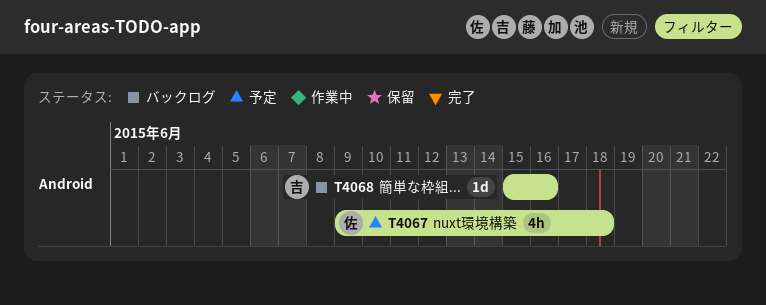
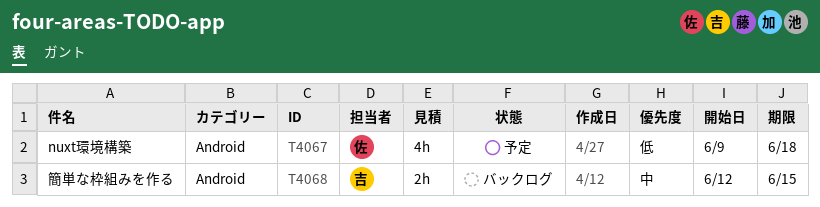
T4068, estimate: 1d -> 2h
T4068, start: Jun 15 -> Jun 12
T4068, due: Jun 16 -> Jun 15

